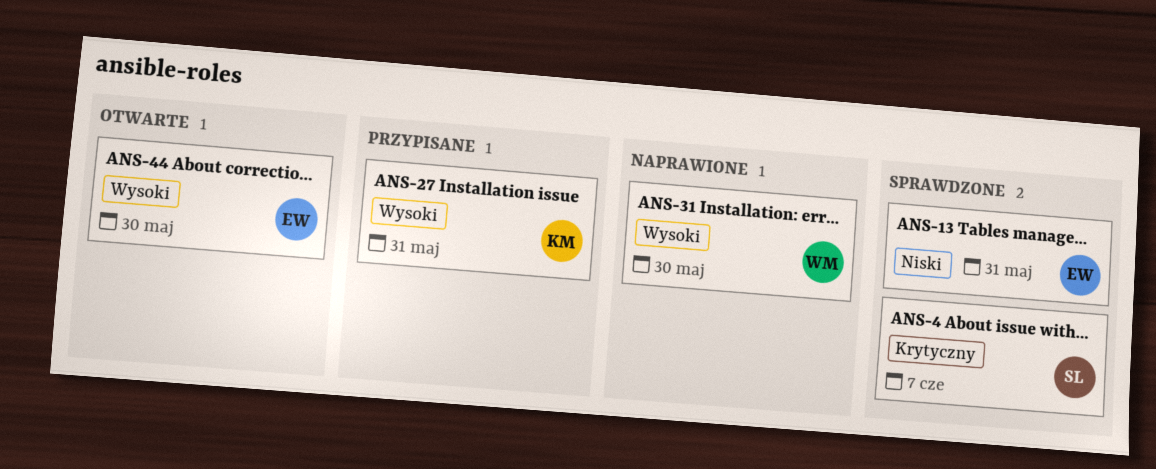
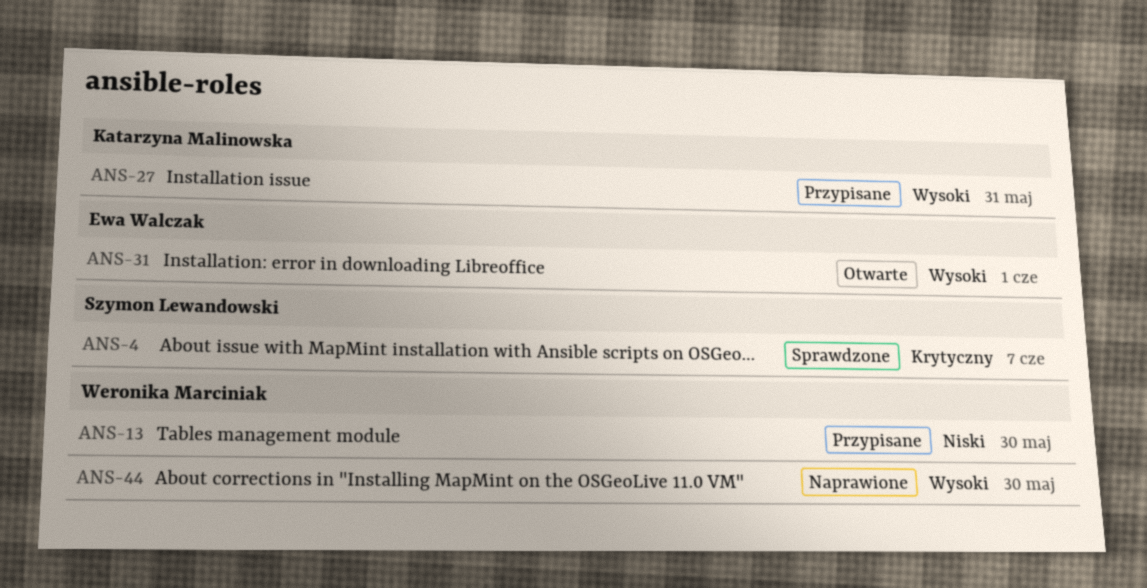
ANS-13, status: Sprawdzone -> Przypisane
ANS-13, owner: Ewa Walczak -> Weronika Marciniak
ANS-13, due: May 31 -> May 30
ANS-31, status: Naprawione -> Otwarte
ANS-31, owner: Weronika Marciniak -> Ewa Walczak
ANS-31, due: May 30 -> Jun 1
ANS-44, status: Otwarte -> Naprawione
ANS-44, owner: Ewa Walczak -> Weronika Marciniak

